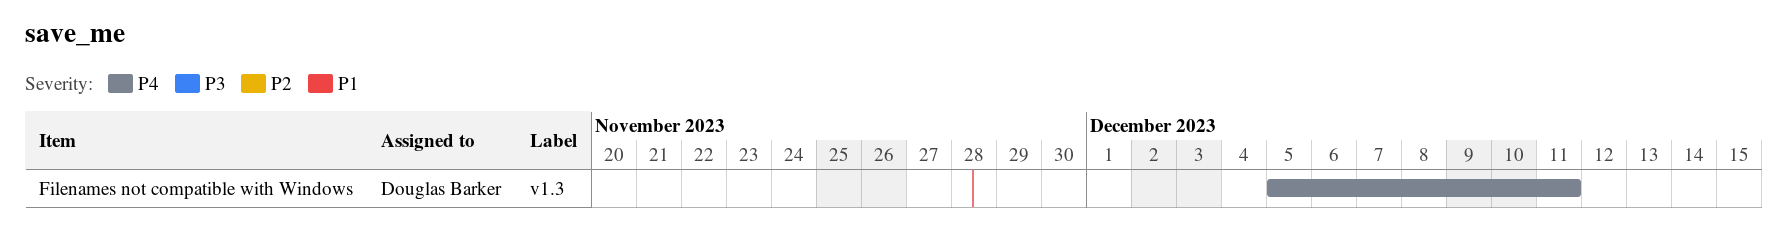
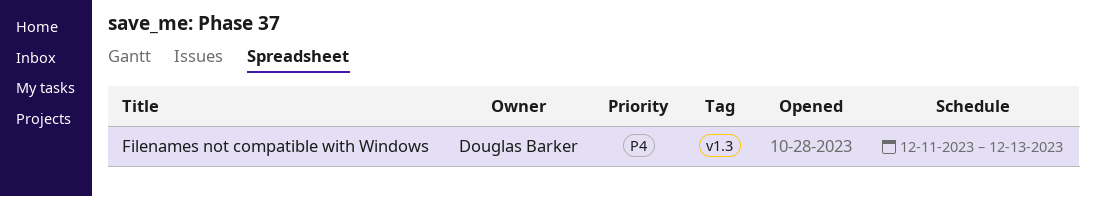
Filenames not compatible with Windows, start: Dec 5 -> Dec 11
Filenames not compatible with Windows, due: Dec 11 -> Dec 13

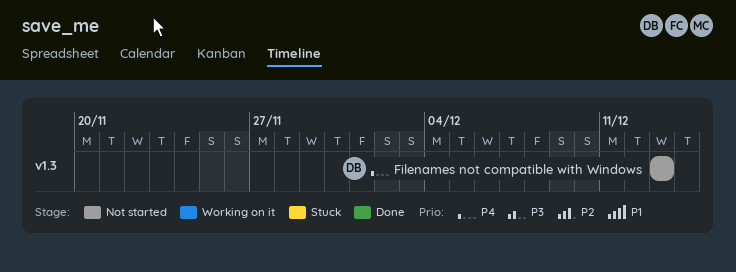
Filenames not compatible with Windows, start: Dec 11 -> Dec 13

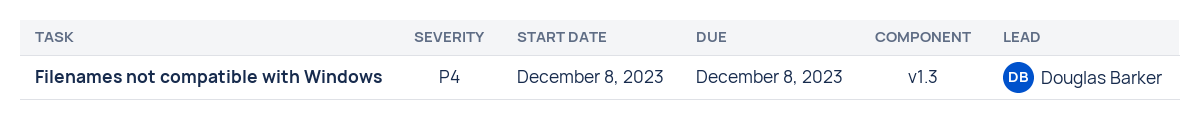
Filenames not compatible with Windows, start: Dec 13 -> Dec 8
Filenames not compatible with Windows, due: Dec 13 -> Dec 8

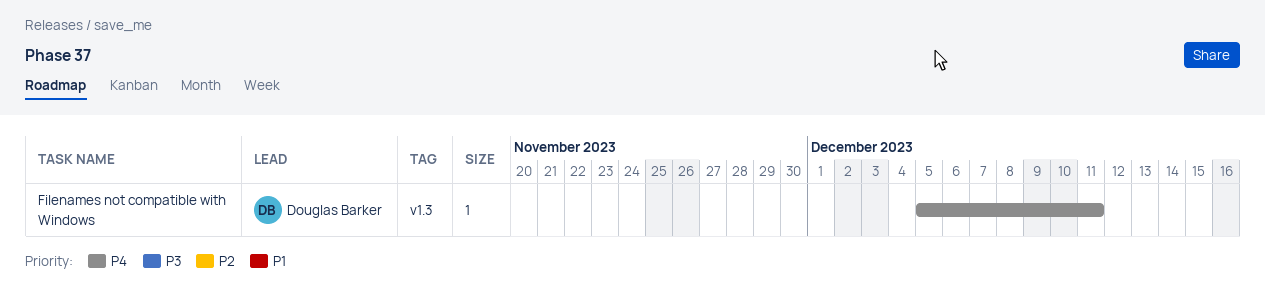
Filenames not compatible with Windows, start: Dec 8 -> Dec 5
Filenames not compatible with Windows, due: Dec 8 -> Dec 11

